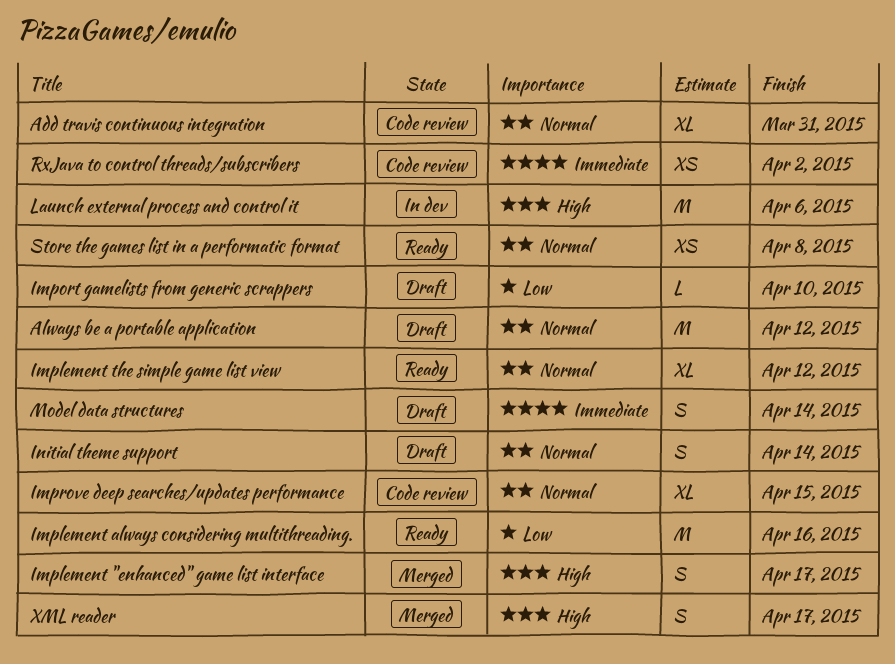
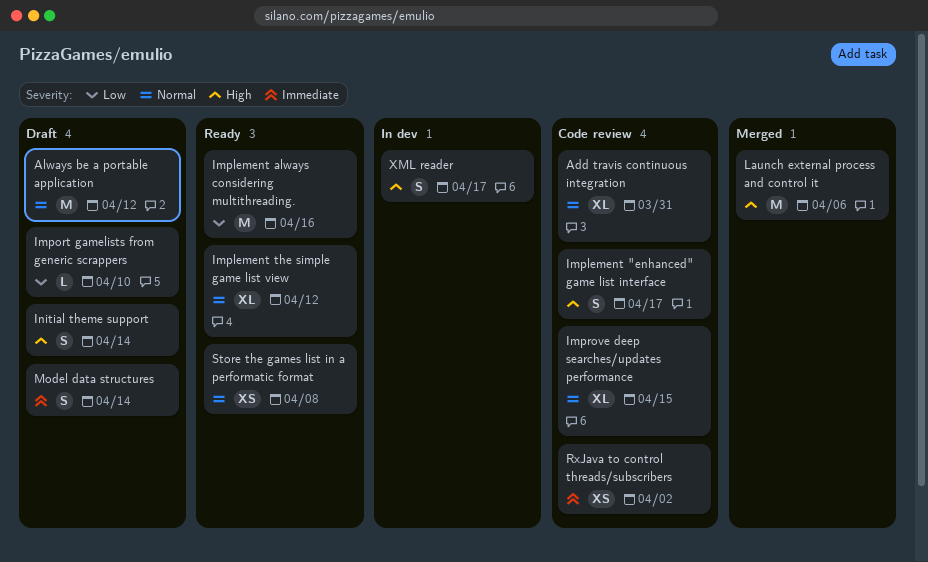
Implement "enhanced" game list interface, status: Merged -> Code review
Initial theme support, priority: Normal -> High
Launch external process and control it, status: In dev -> Merged
XML reader, status: Merged -> In dev

